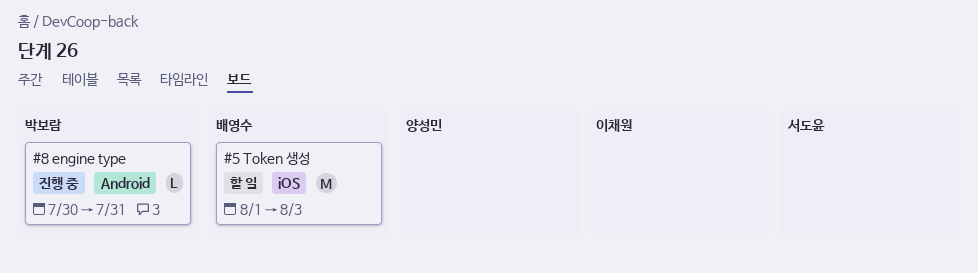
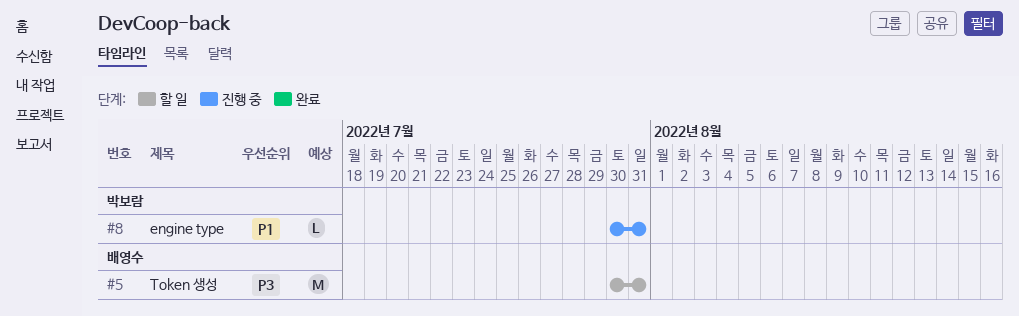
#5, start: Aug 1 -> Jul 30
#5, due: Aug 3 -> Jul 31

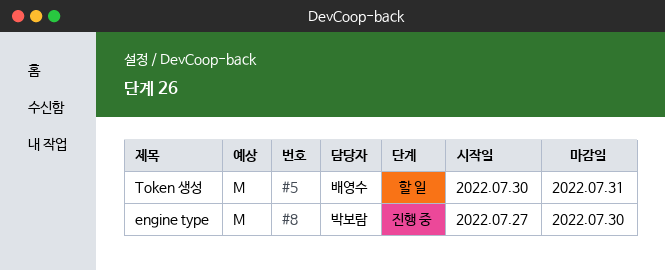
#8, estimate: L -> M
#8, start: Jul 30 -> Jul 27
#8, due: Jul 31 -> Jul 30

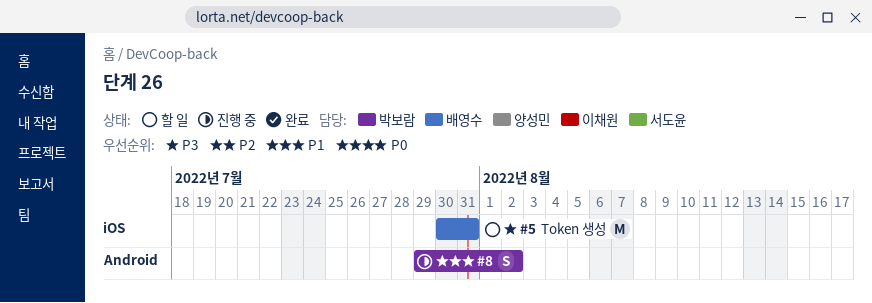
#8, estimate: M -> S
#8, start: Jul 27 -> Jul 29
#8, due: Jul 30 -> Aug 2

